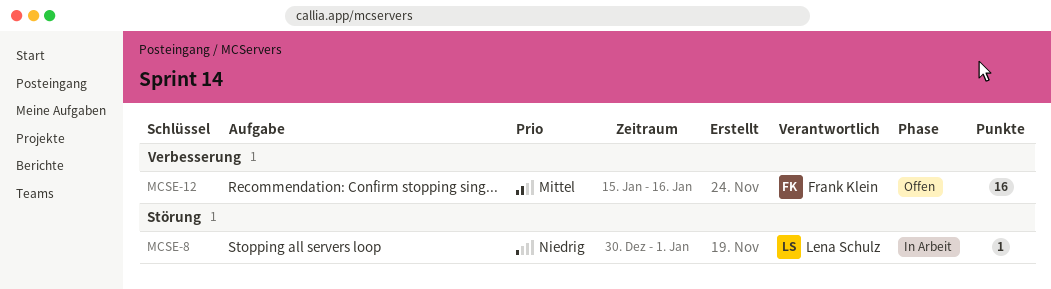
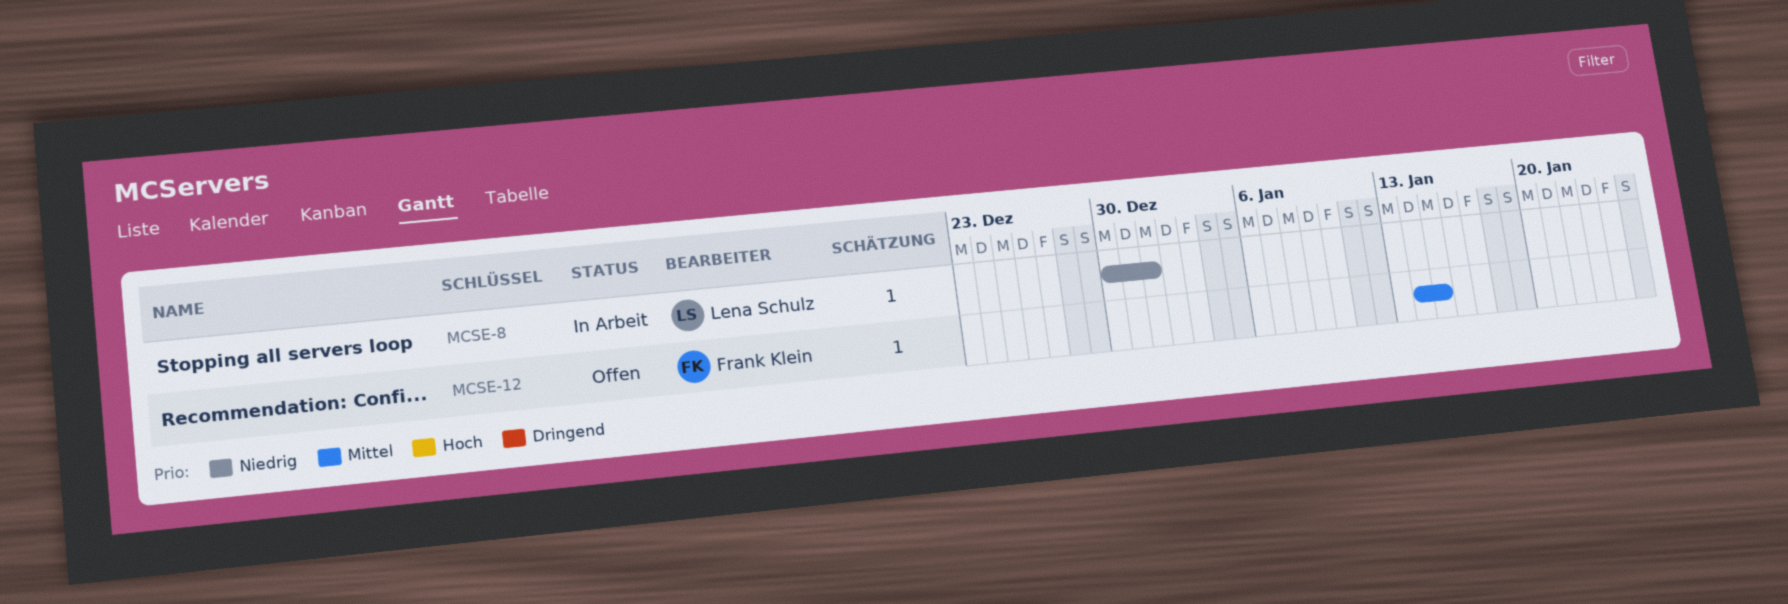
MCSE-12, estimate: 16 -> 1
MCSE-12, start: Jan 15 -> Jan 14
MCSE-12, due: Jan 16 -> Jan 15

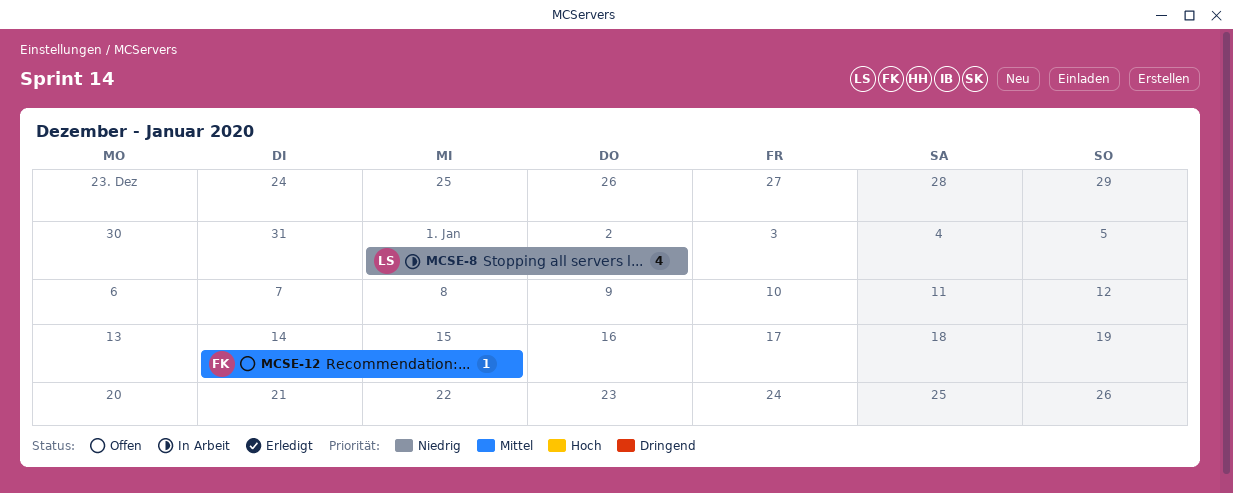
MCSE-8, estimate: 1 -> 4
MCSE-8, start: Dec 30 -> Jan 1
MCSE-8, due: Jan 1 -> Jan 2

